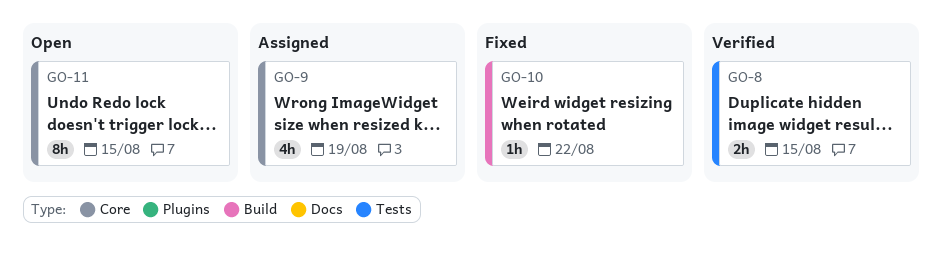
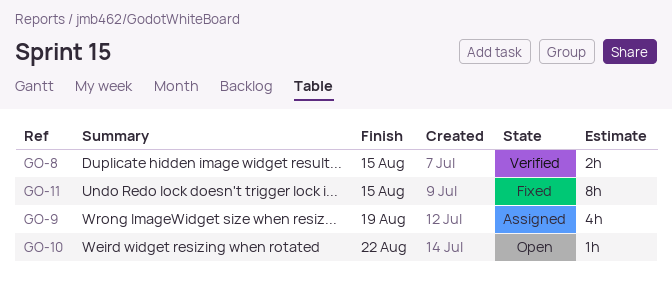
GO-10, status: Fixed -> Open
GO-11, status: Open -> Fixed

